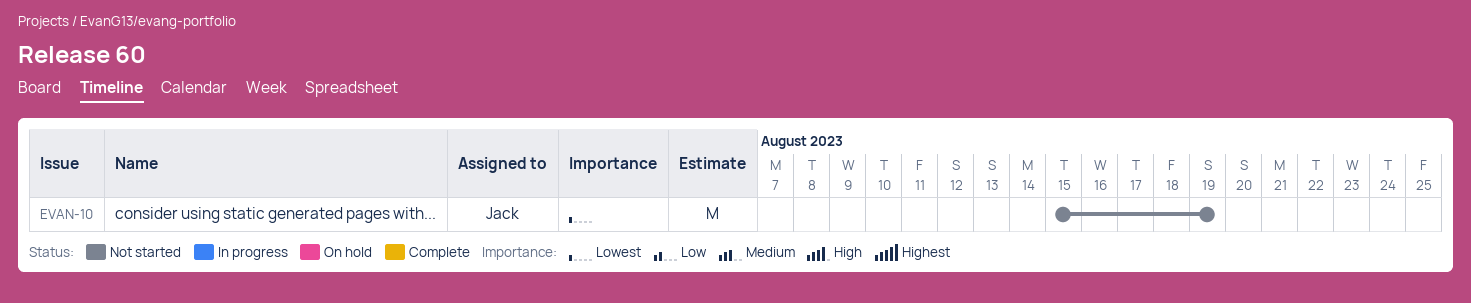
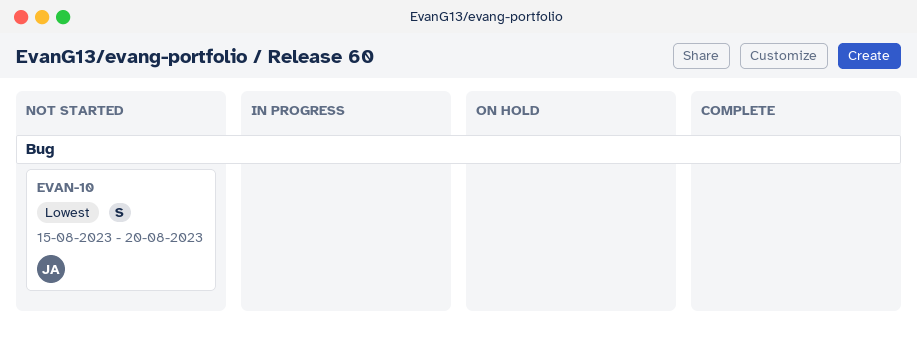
EVAN-10, estimate: M -> S
EVAN-10, due: Aug 19 -> Aug 20

